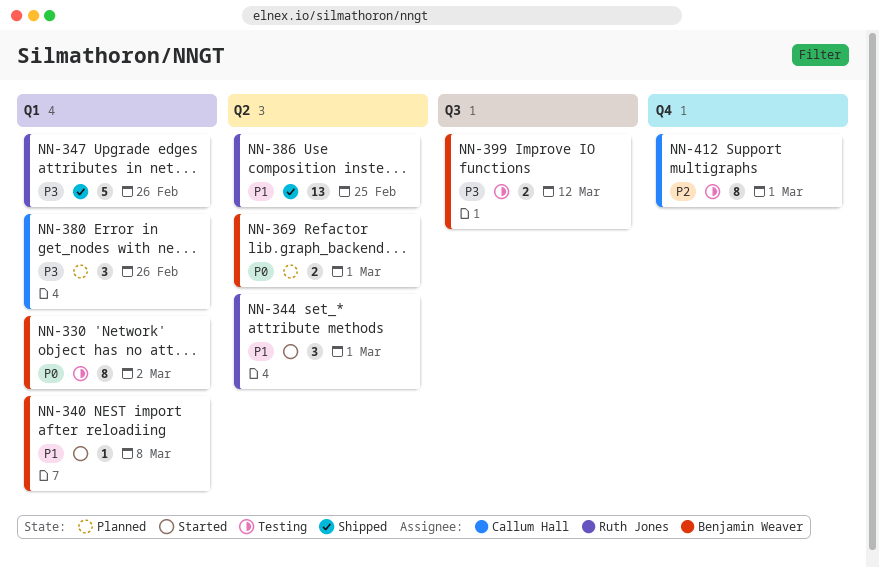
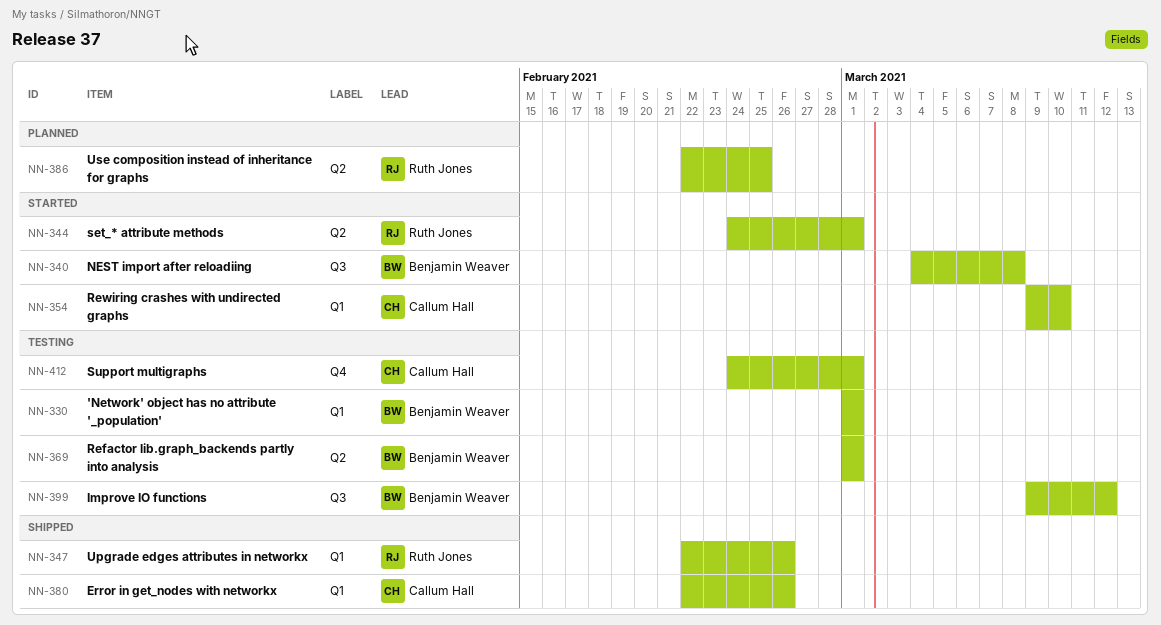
NN-330, due: Mar 2 -> Mar 1
NN-340, label: Q1 -> Q3
NN-354: none -> present
NN-369, status: Planned -> Testing
NN-380, status: Planned -> Shipped
NN-386, status: Shipped -> Planned

